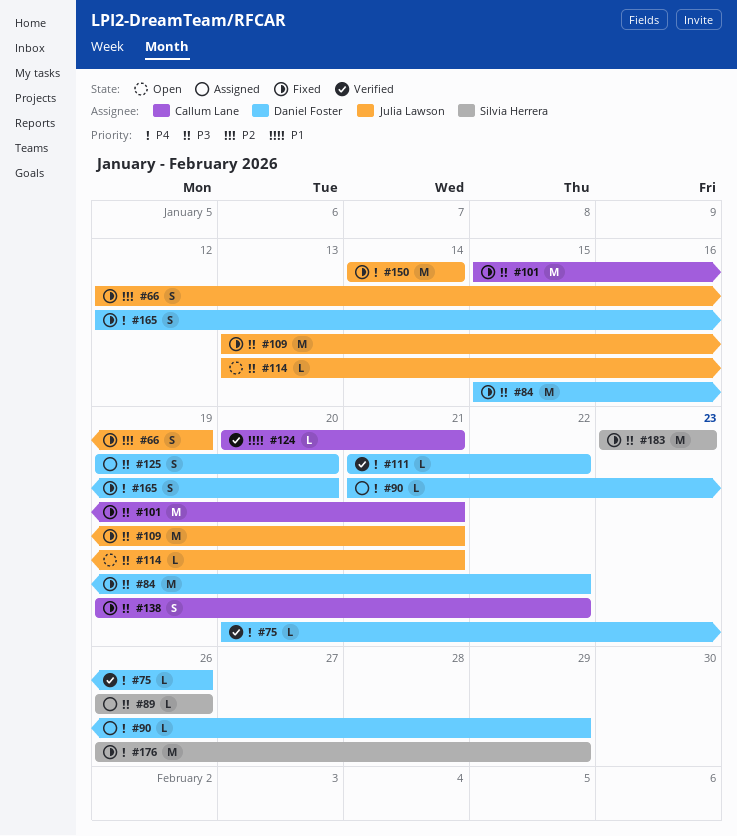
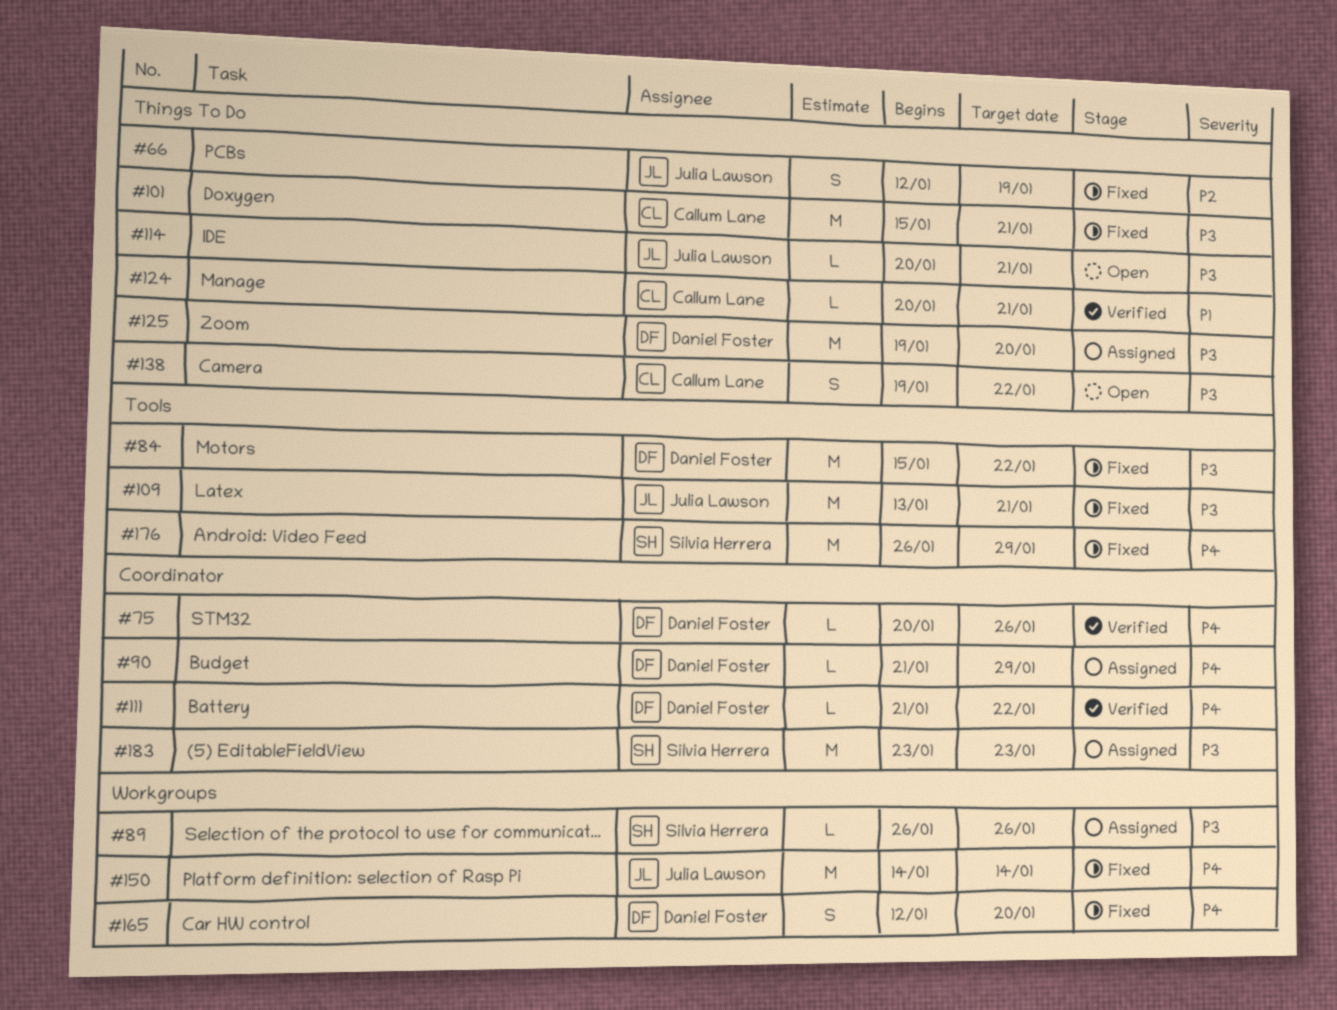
#114, start: Jan 13 -> Jan 20
#125, estimate: S -> M
#138, status: Fixed -> Open
#183, status: Fixed -> Assigned

